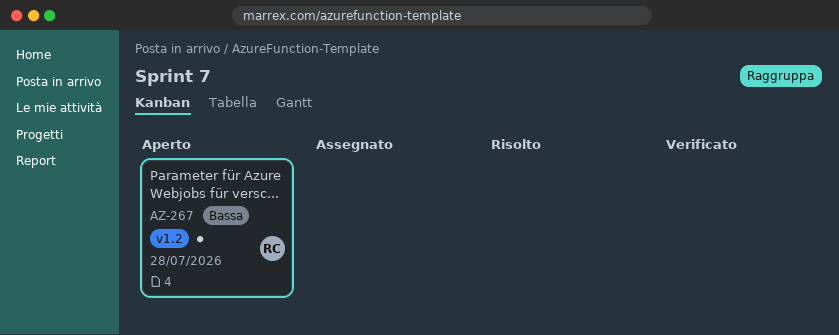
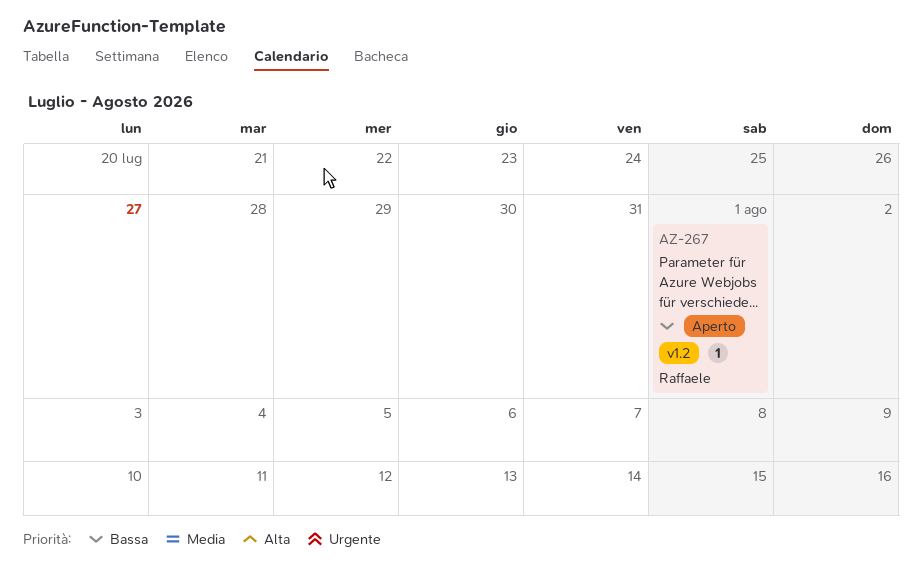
AZ-267, due: Jul 28 -> Aug 1

